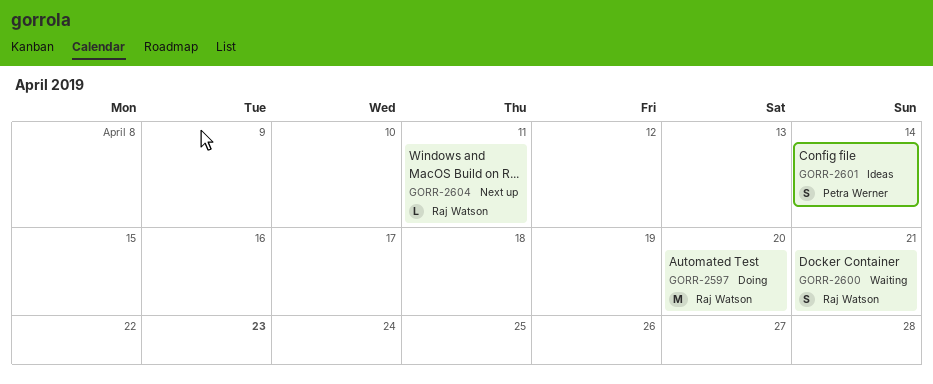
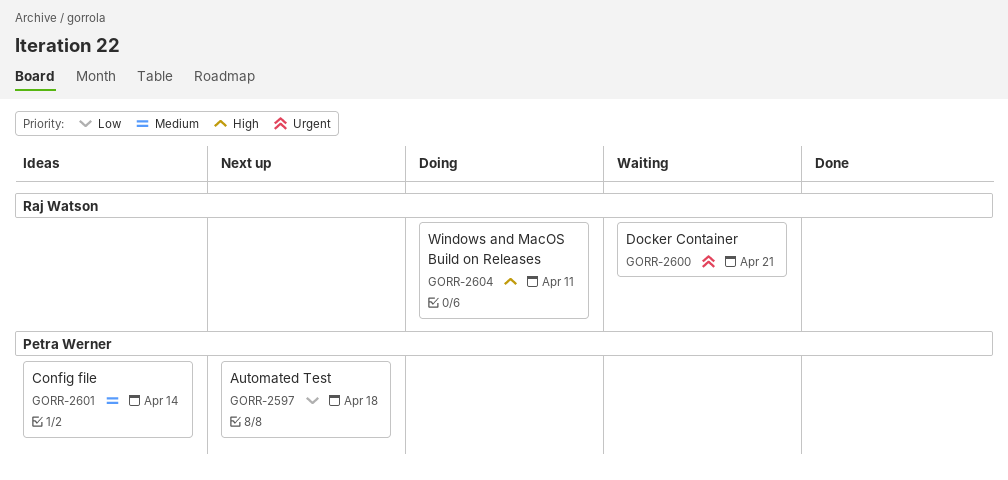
GORR-2597, status: Doing -> Next up
GORR-2597, owner: Raj Watson -> Petra Werner
GORR-2597, due: Apr 20 -> Apr 18
GORR-2604, status: Next up -> Doing

